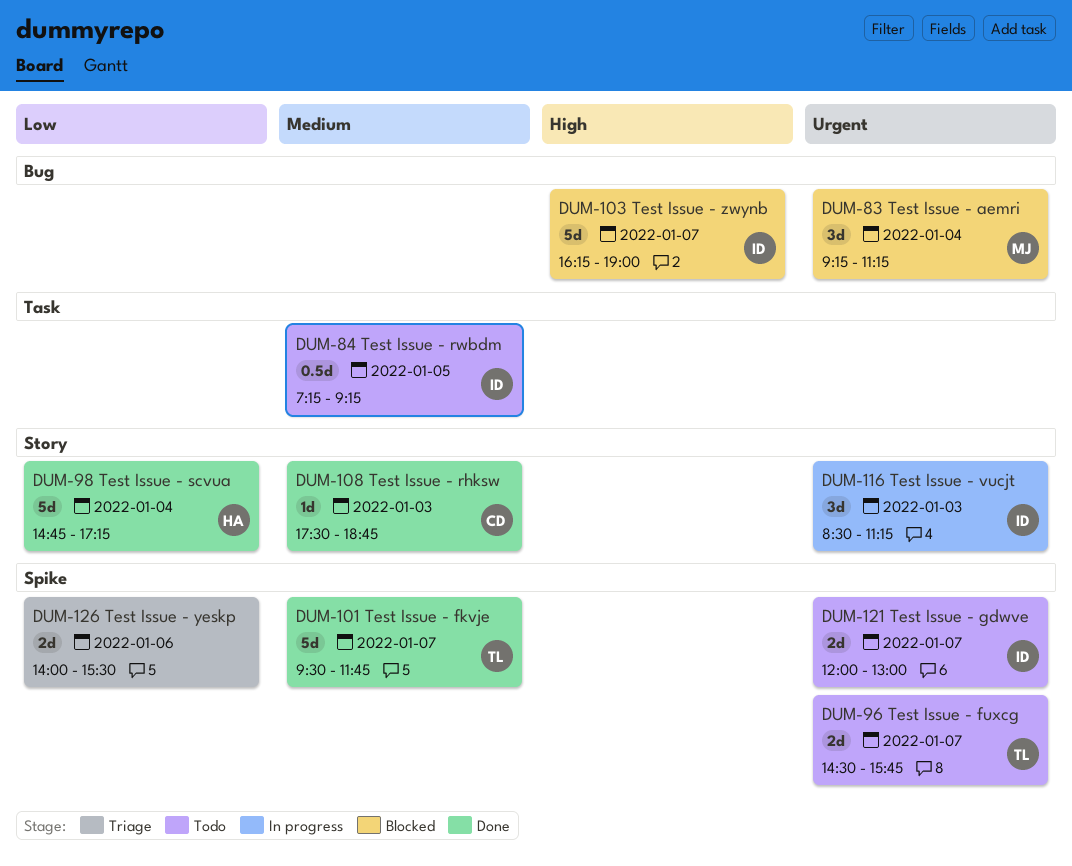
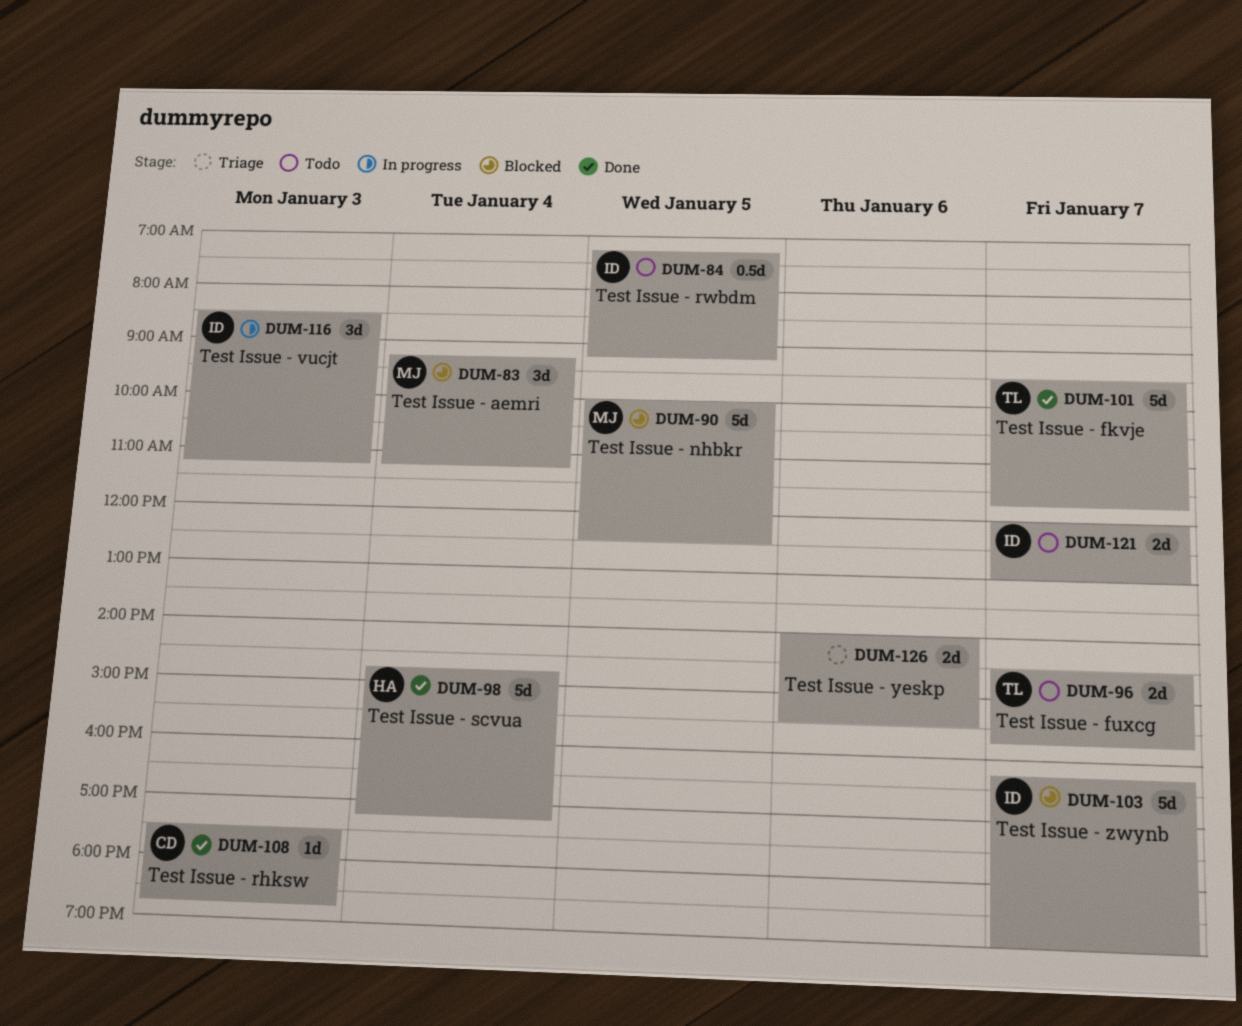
DUM-90: none -> present

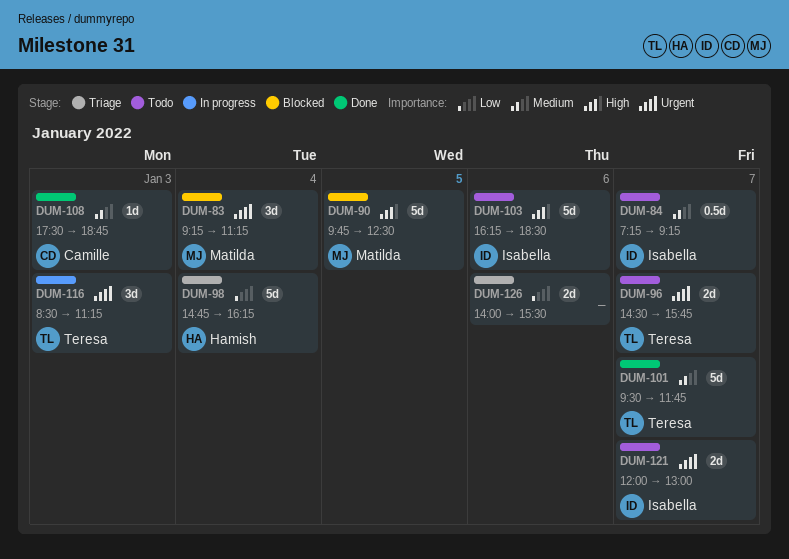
DUM-84, day: Jan 5 -> Jan 7
DUM-90, begins: 10:00 -> 09:45
DUM-98, status: Done -> Triage
DUM-98, ends: 17:15 -> 16:15
DUM-103, status: Blocked -> Todo
DUM-103, day: Jan 7 -> Jan 6
DUM-103, ends: 19:00 -> 18:30
DUM-116, owner: Isabella -> Teresa

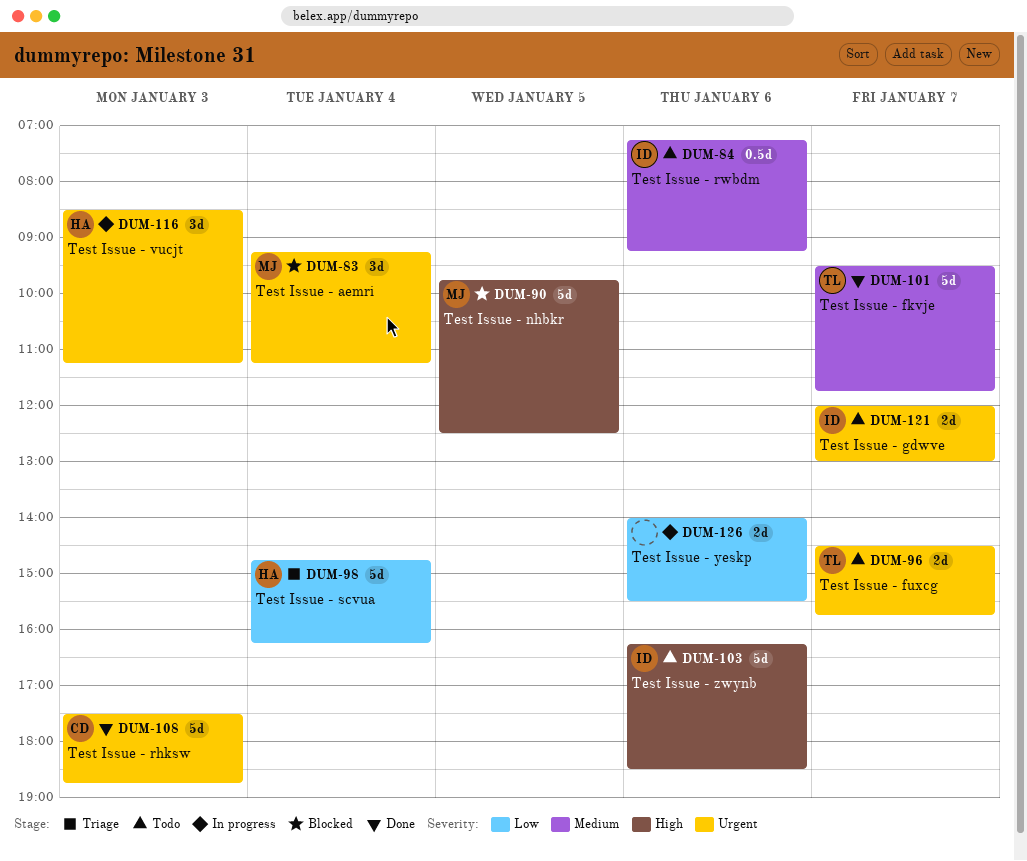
DUM-84, day: Jan 7 -> Jan 6
DUM-108, priority: Medium -> Urgent
DUM-108, estimate: 1d -> 5d
DUM-116, owner: Teresa -> Hamish
DUM-126, status: Triage -> In progress

